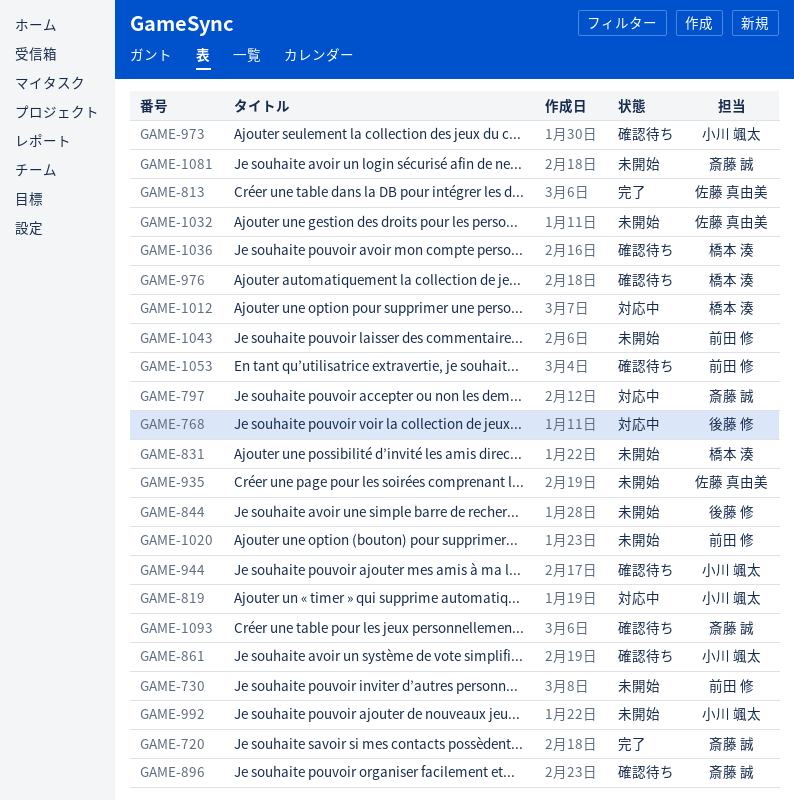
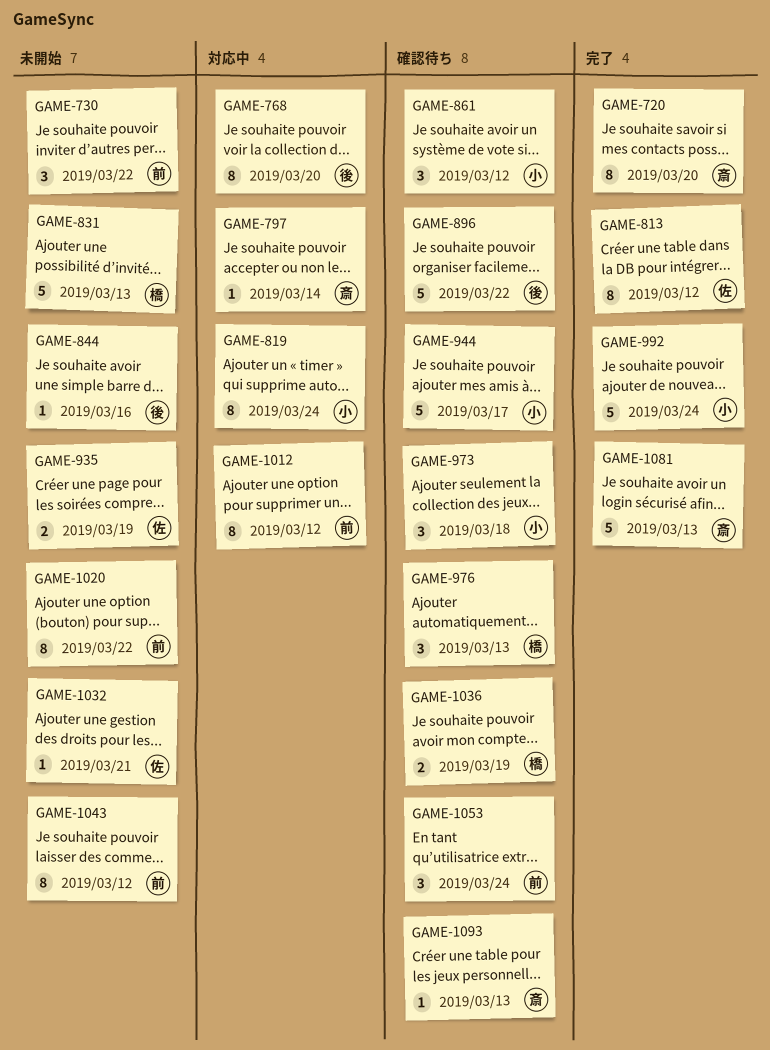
GAME-896, owner: 斎藤 誠 -> 後藤 修
GAME-992, status: 未開始 -> 完了
GAME-1012, owner: 橋本 湊 -> 前田 修
GAME-1081, status: 未開始 -> 完了

